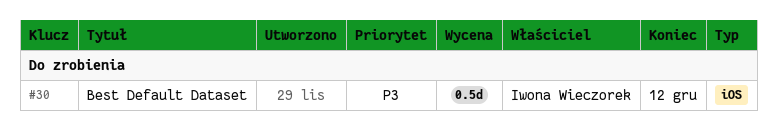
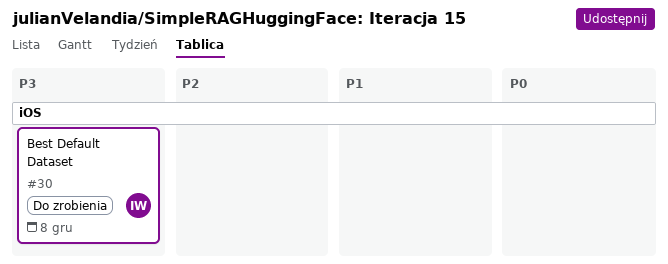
#30, due: Dec 12 -> Dec 8

